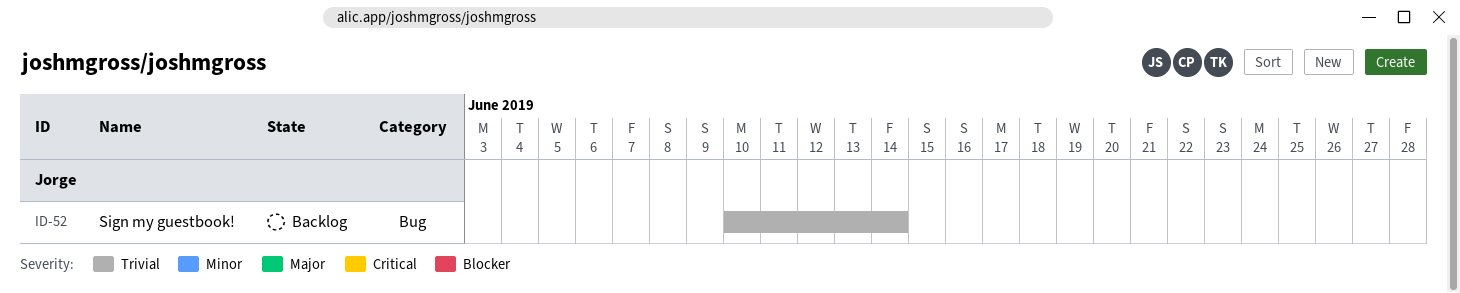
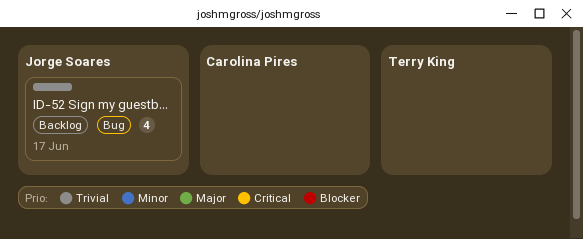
ID-52, due: Jun 14 -> Jun 17

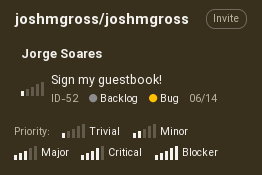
ID-52, due: Jun 17 -> Jun 14

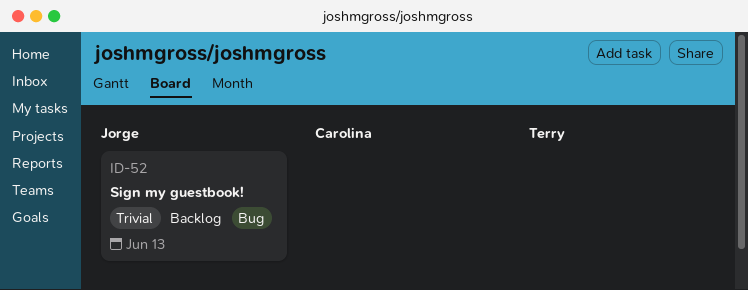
ID-52, due: Jun 14 -> Jun 13

